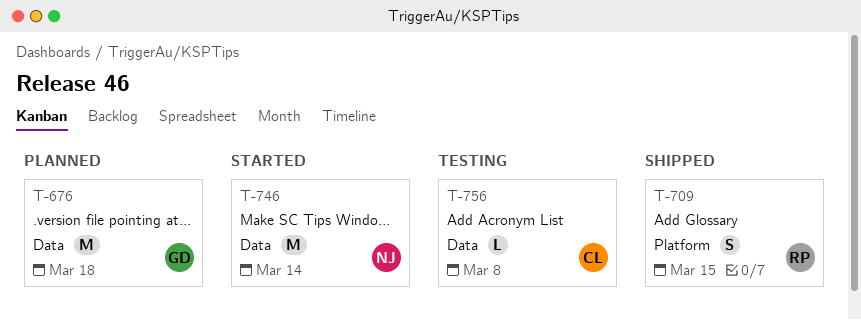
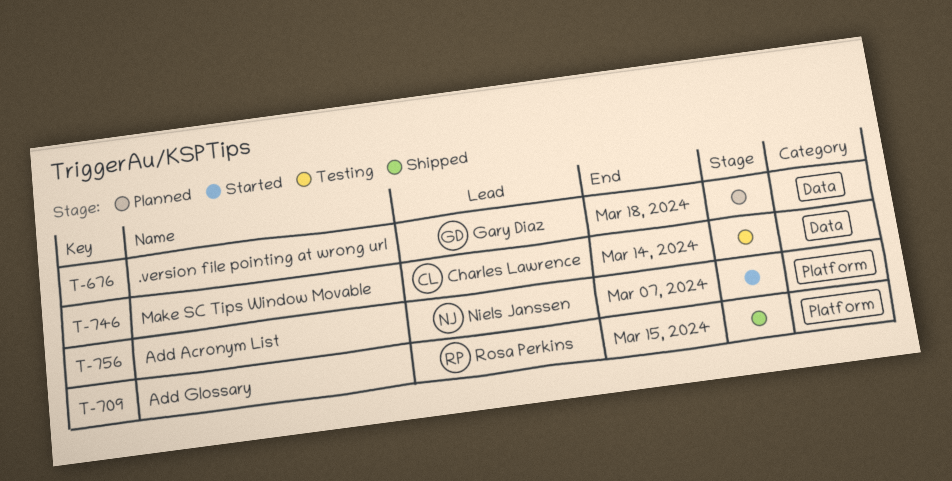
T-746, status: Started -> Testing
T-746, owner: Niels Janssen -> Charles Lawrence
T-756, status: Testing -> Started
T-756, owner: Charles Lawrence -> Niels Janssen
T-756, label: Data -> Platform
T-756, due: Mar 8 -> Mar 7

